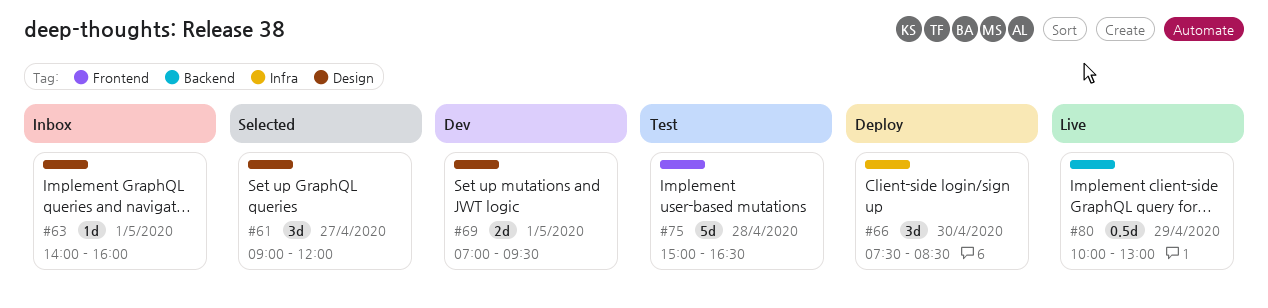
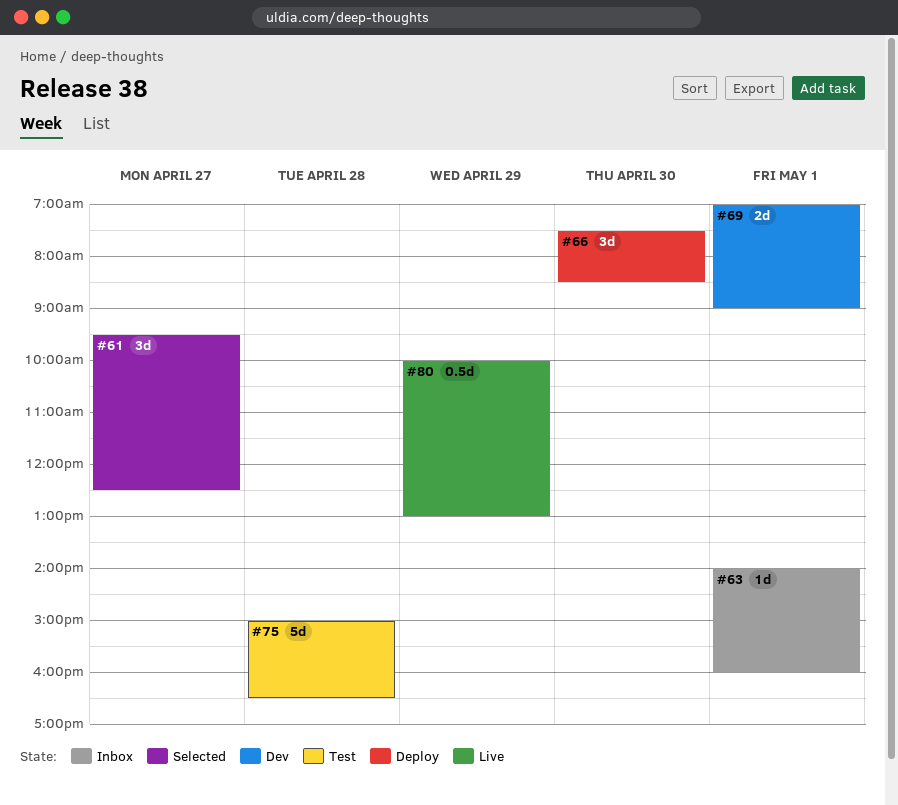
#61, begins: 09:00 -> 09:30
#61, ends: 12:00 -> 12:30
#69, ends: 09:30 -> 09:00

